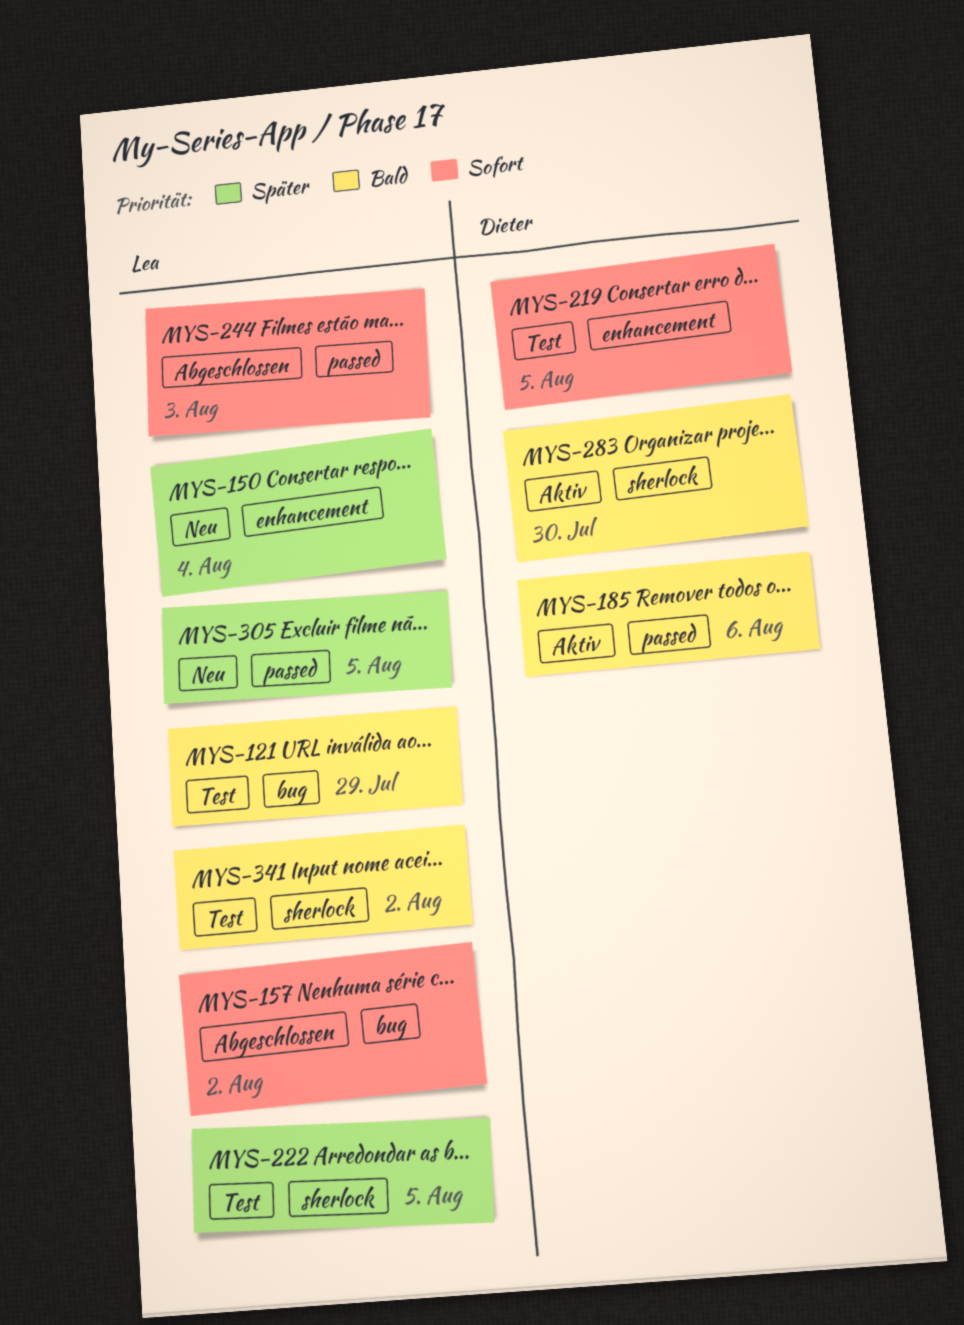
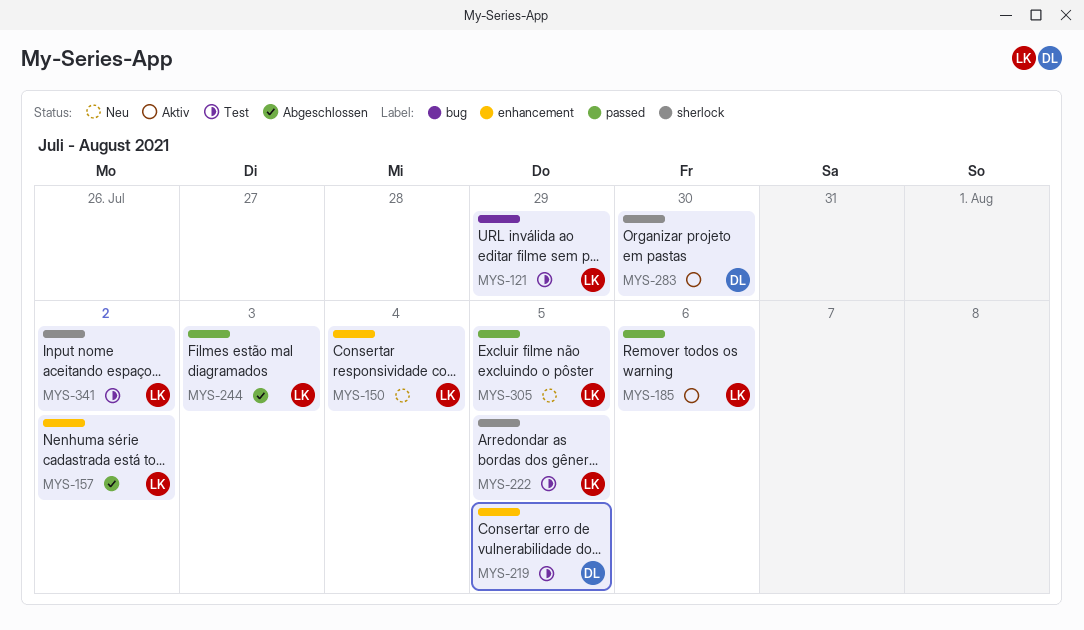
MYS-157, label: bug -> enhancement
MYS-185, owner: Dieter -> Lea

